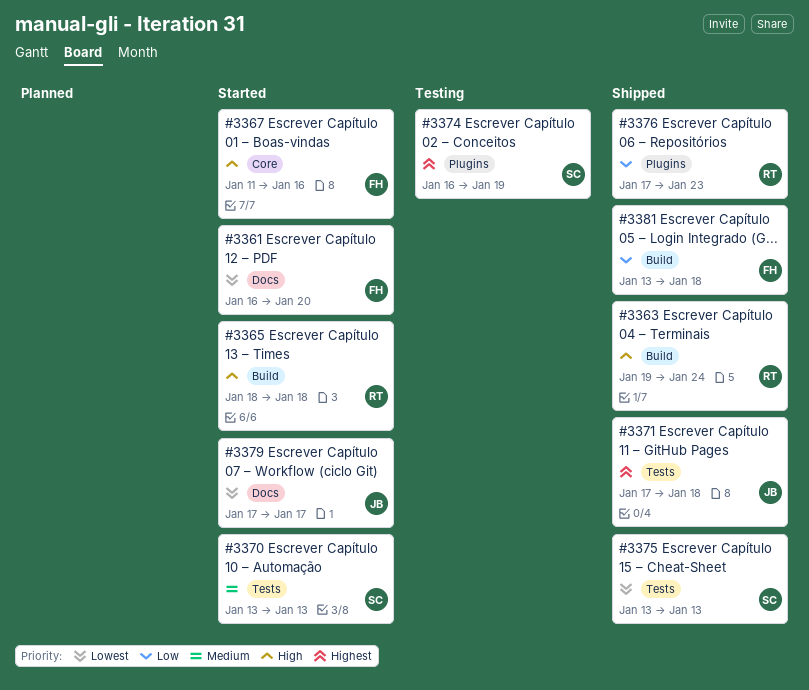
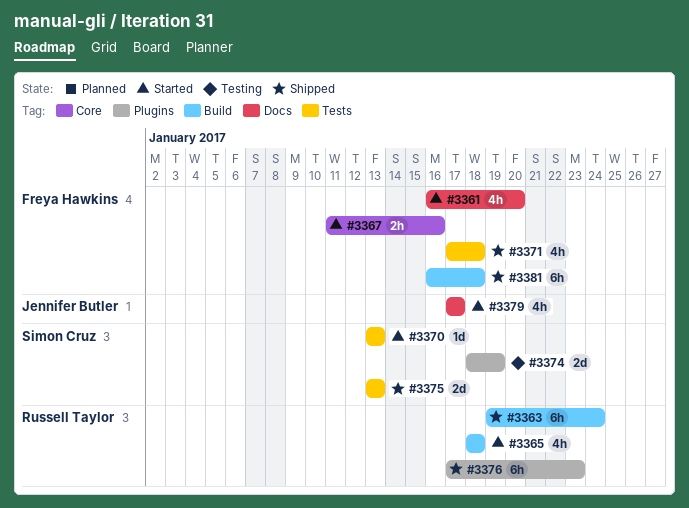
#3371, owner: Jennifer Butler -> Freya Hawkins
#3374, start: Jan 16 -> Jan 18
#3381, start: Jan 13 -> Jan 16

